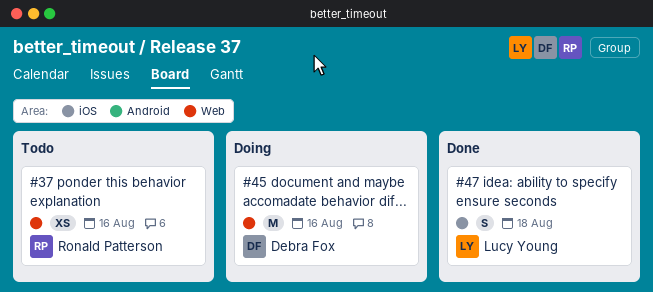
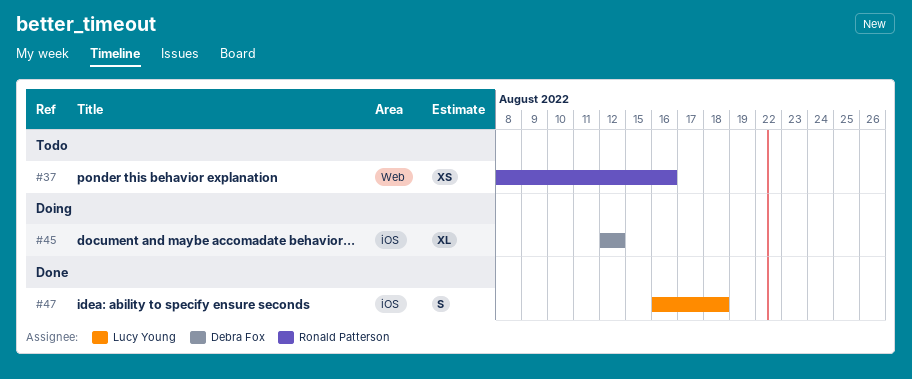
#45, label: Web -> iOS
#45, estimate: M -> XL
#45, due: Aug 16 -> Aug 12

